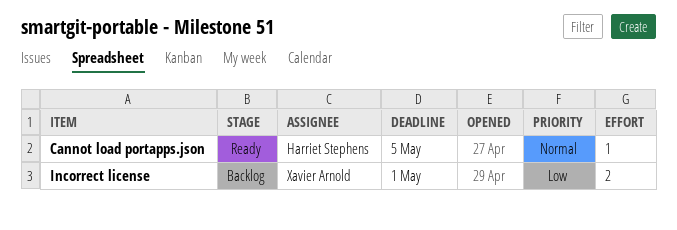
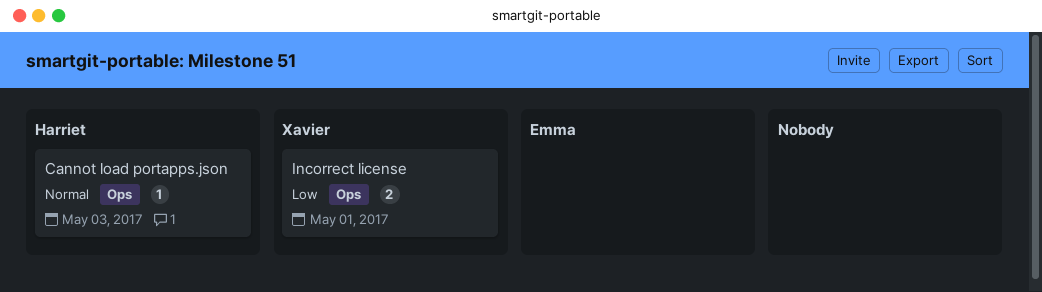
Cannot load portapps.json, due: May 5 -> May 3

